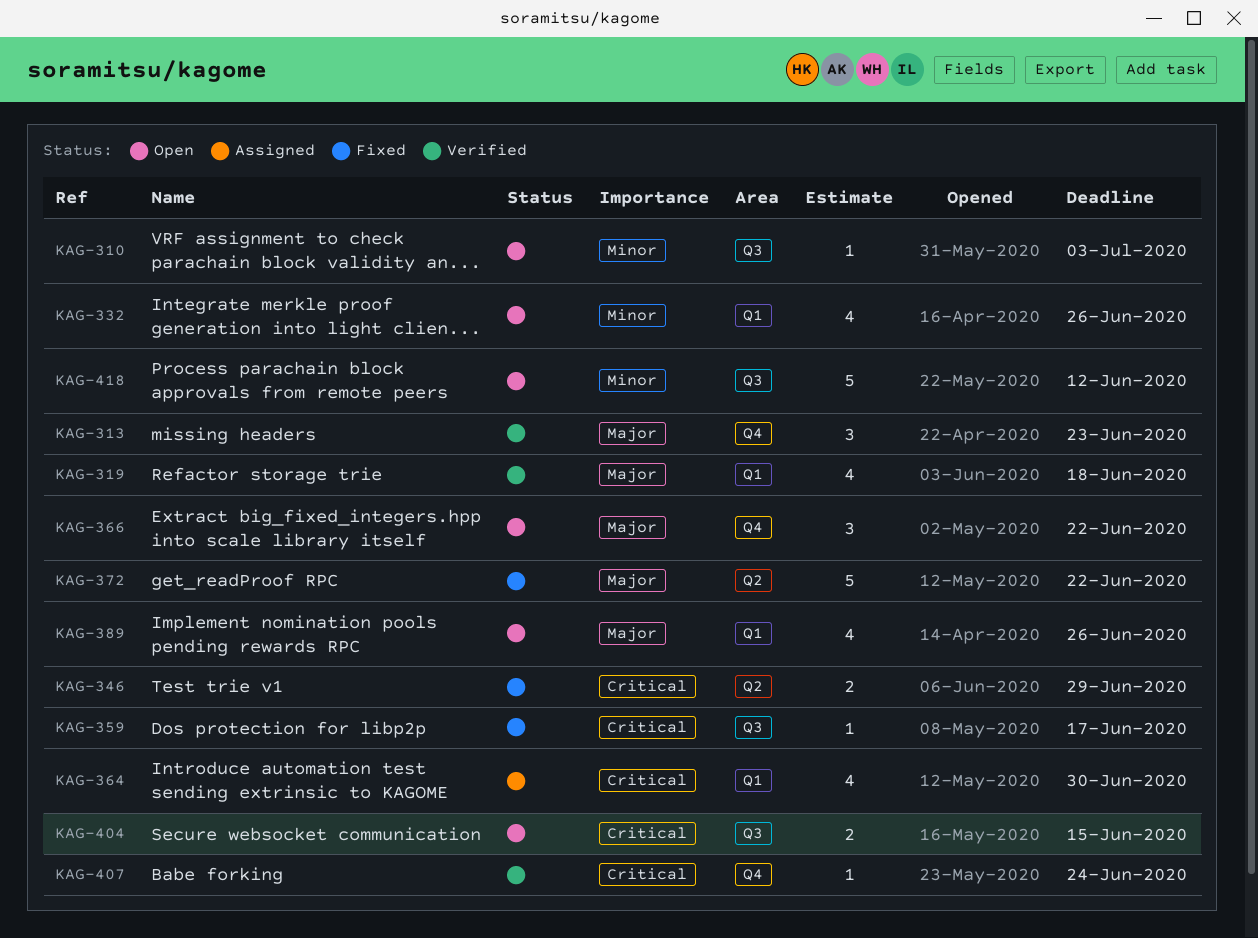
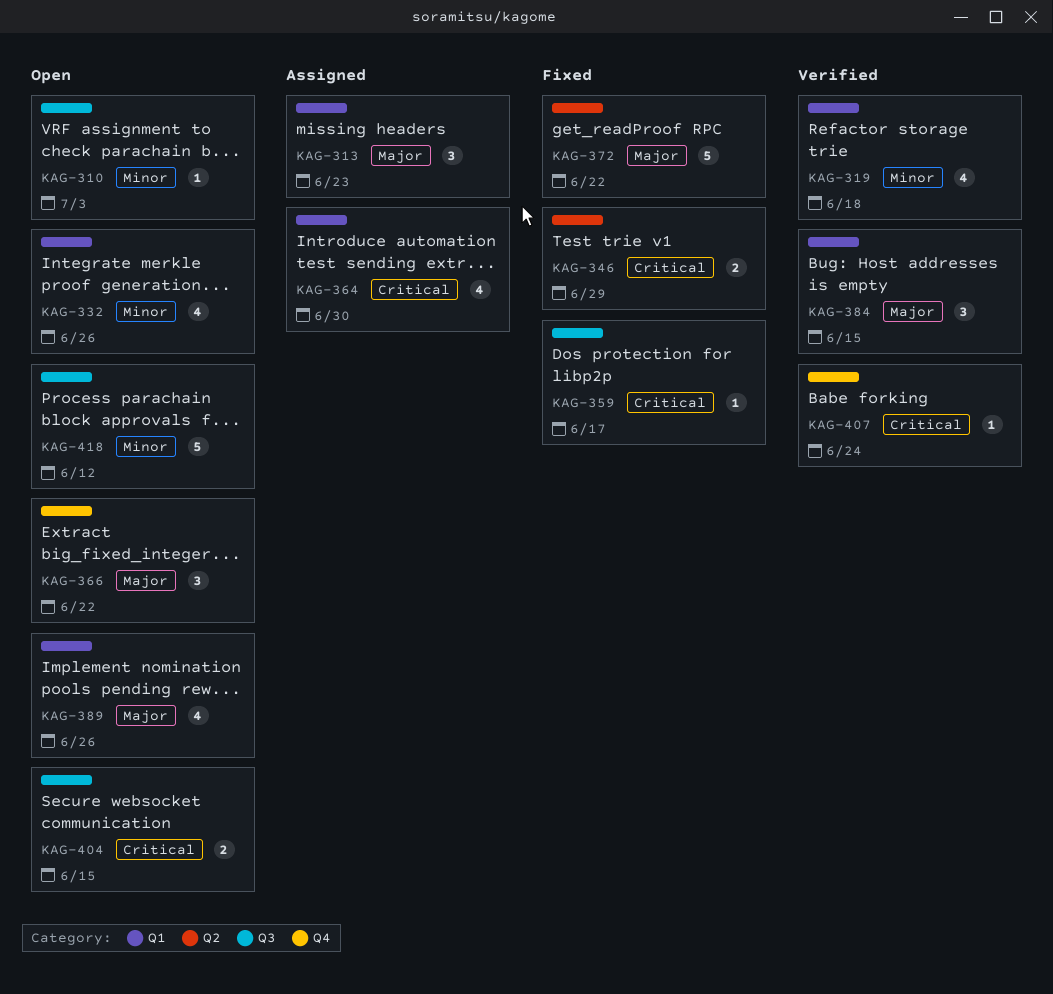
KAG-313, status: Verified -> Assigned
KAG-313, label: Q4 -> Q1
KAG-319, priority: Major -> Minor
KAG-384: none -> present

